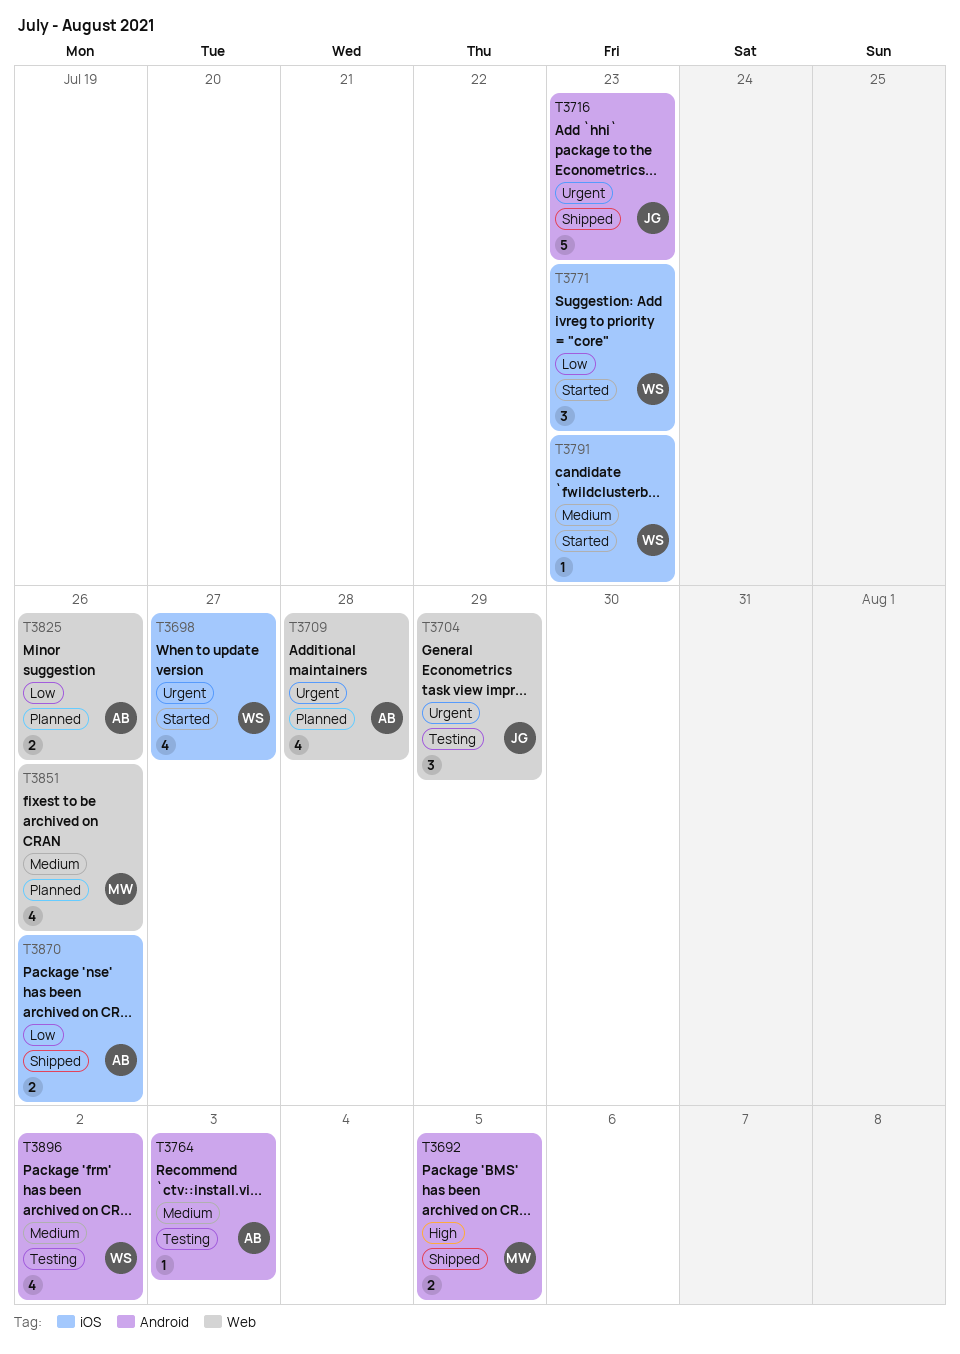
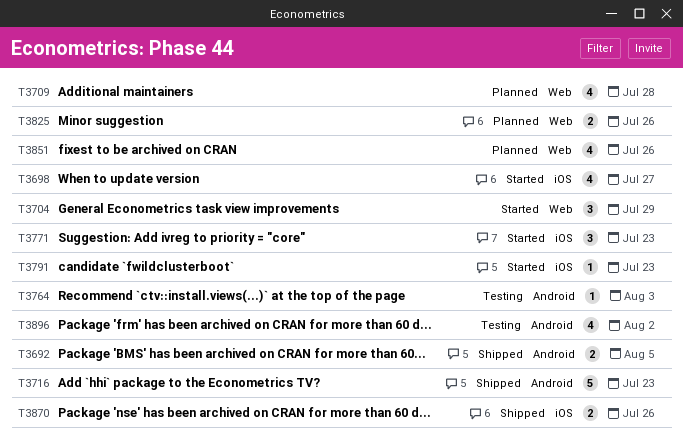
T3704, status: Testing -> Started

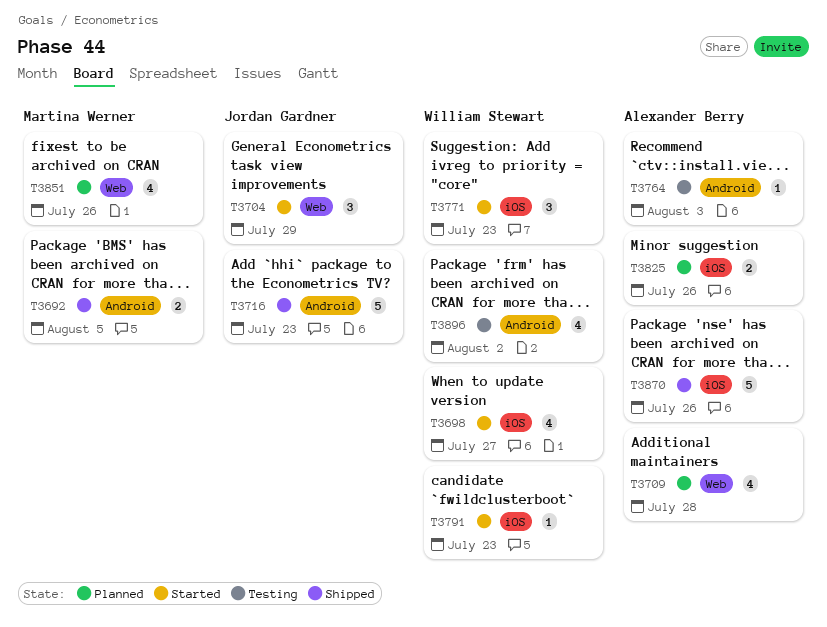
T3825, label: Web -> iOS
T3870, estimate: 2 -> 5

